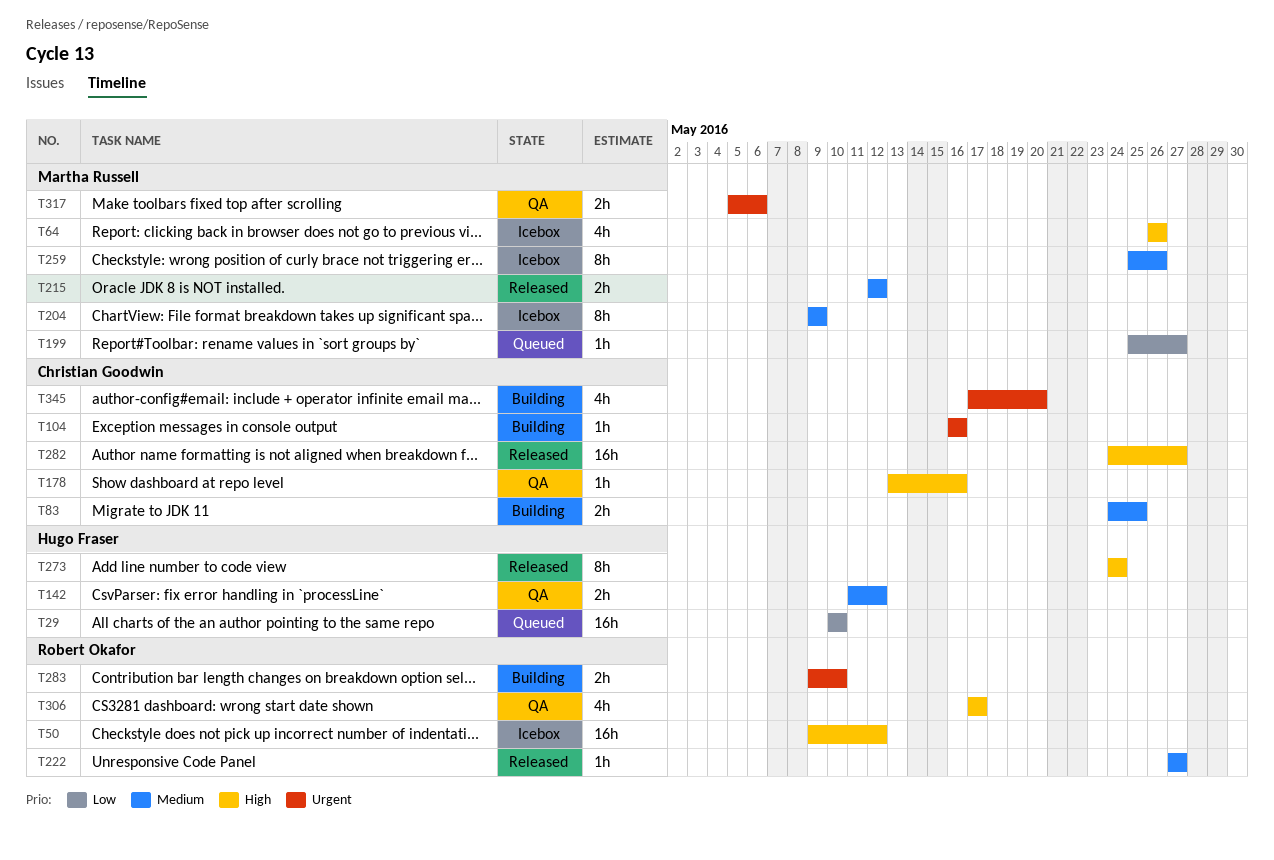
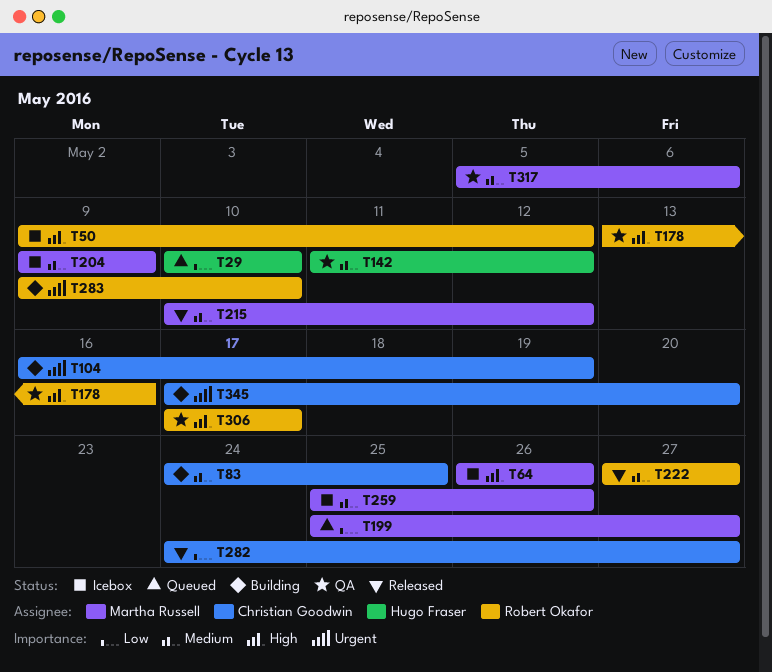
T104, due: May 16 -> May 19
T178, owner: Christian Goodwin -> Robert Okafor
T215, start: May 12 -> May 10
T273: present -> none
T282, priority: High -> Low
T317, priority: Urgent -> Medium

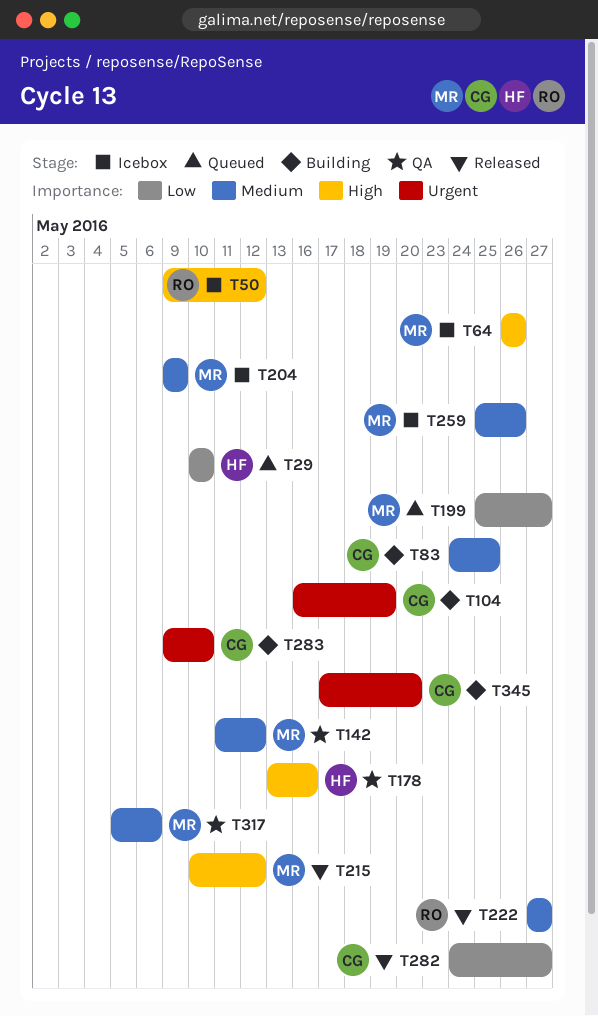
T142, owner: Hugo Fraser -> Martha Russell
T178, owner: Robert Okafor -> Hugo Fraser
T215, priority: Medium -> High
T283, owner: Robert Okafor -> Christian Goodwin
T306: present -> none

